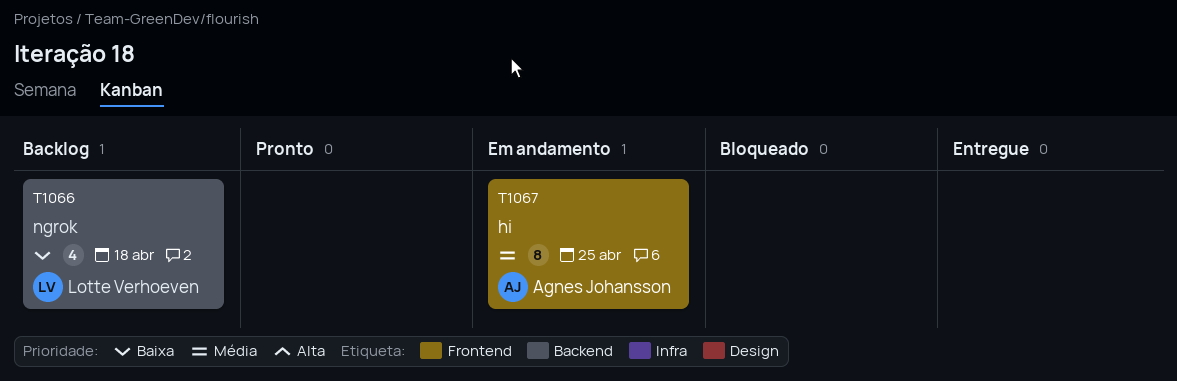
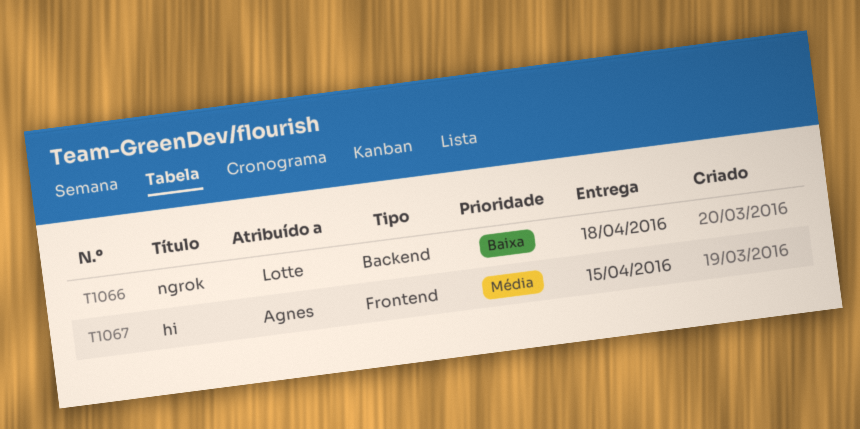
T1067, due: Apr 25 -> Apr 15

